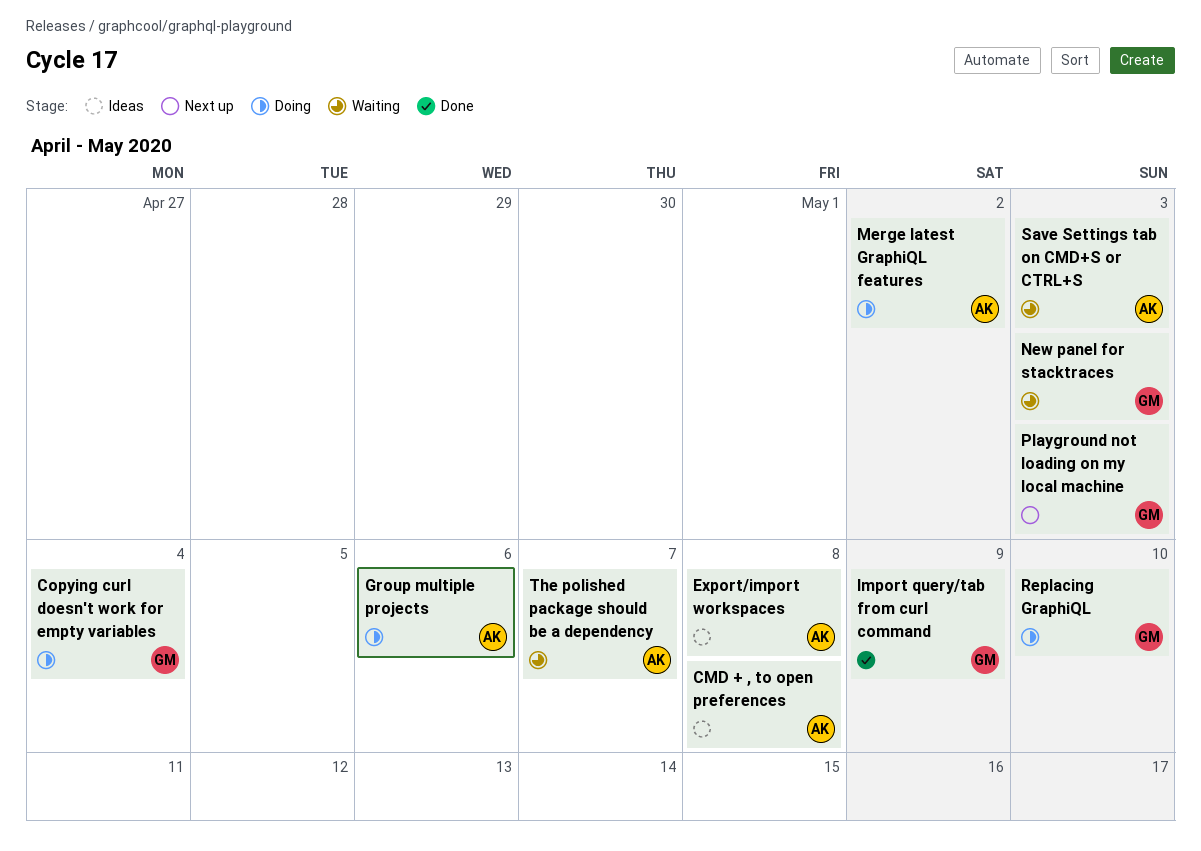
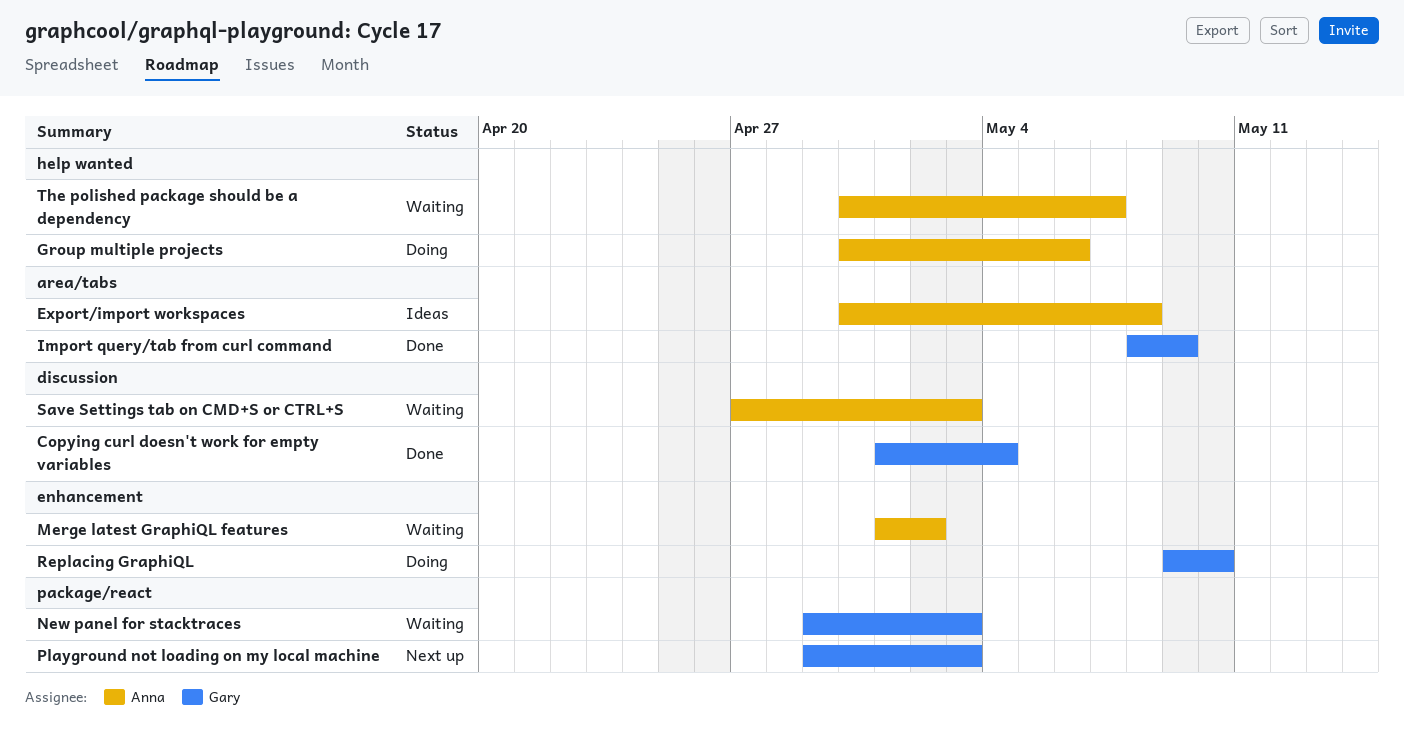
CMD + , to open preferences: present -> none
Copying curl doesn't work for empty variables, status: Doing -> Done
Merge latest GraphiQL features, status: Doing -> Waiting

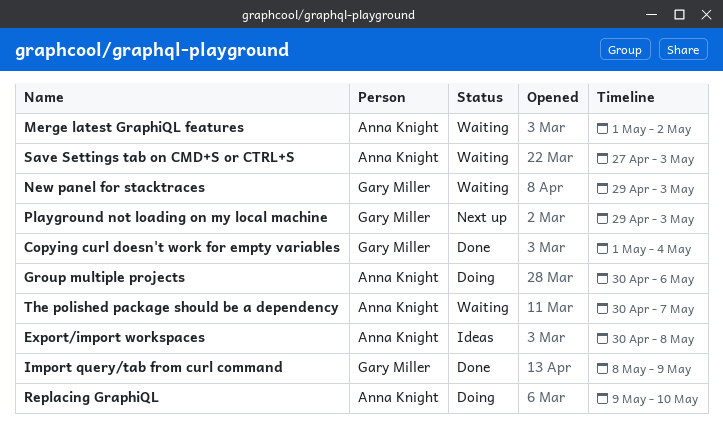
Replacing GraphiQL, owner: Gary Miller -> Anna Knight

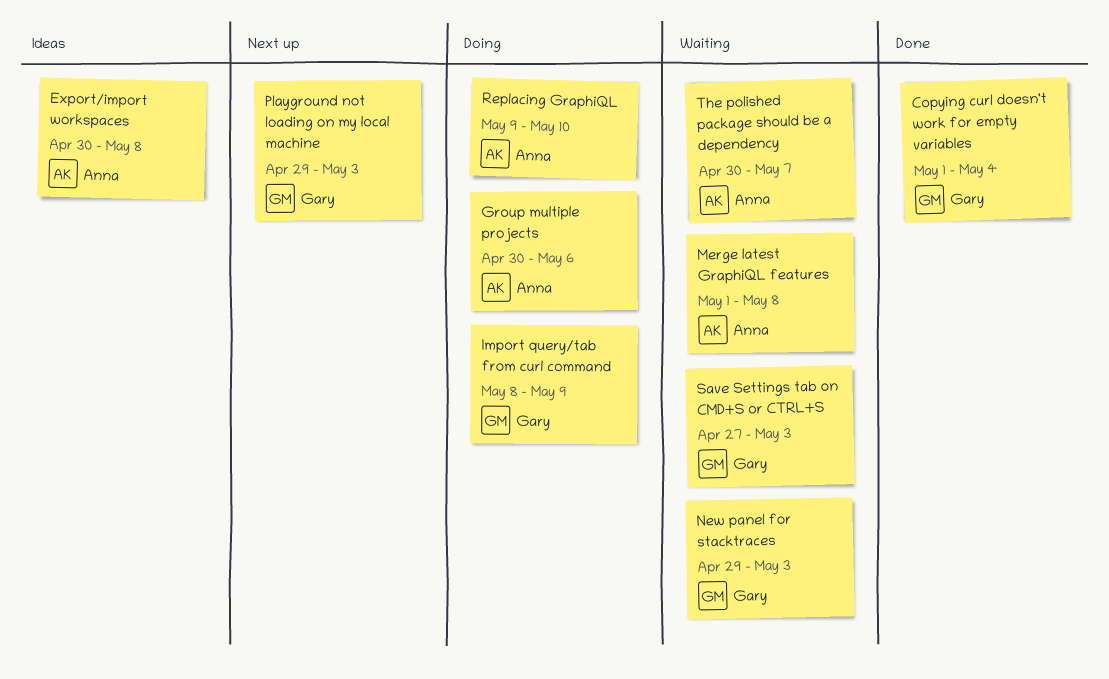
Import query/tab from curl command, status: Done -> Doing
Merge latest GraphiQL features, due: May 2 -> May 8
Save Settings tab on CMD+S or CTRL+S, owner: Anna Knight -> Gary Miller

